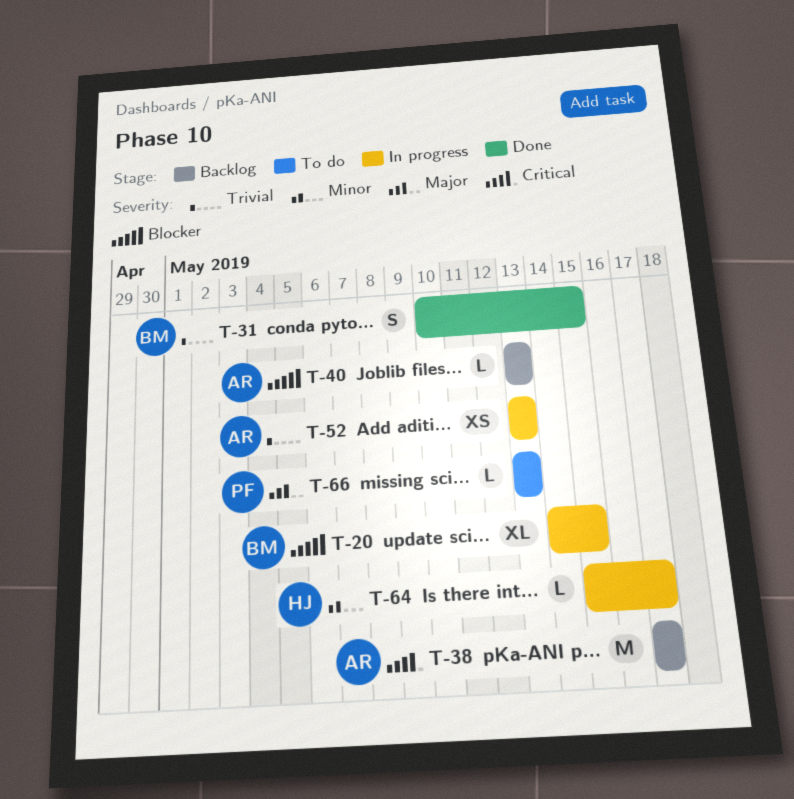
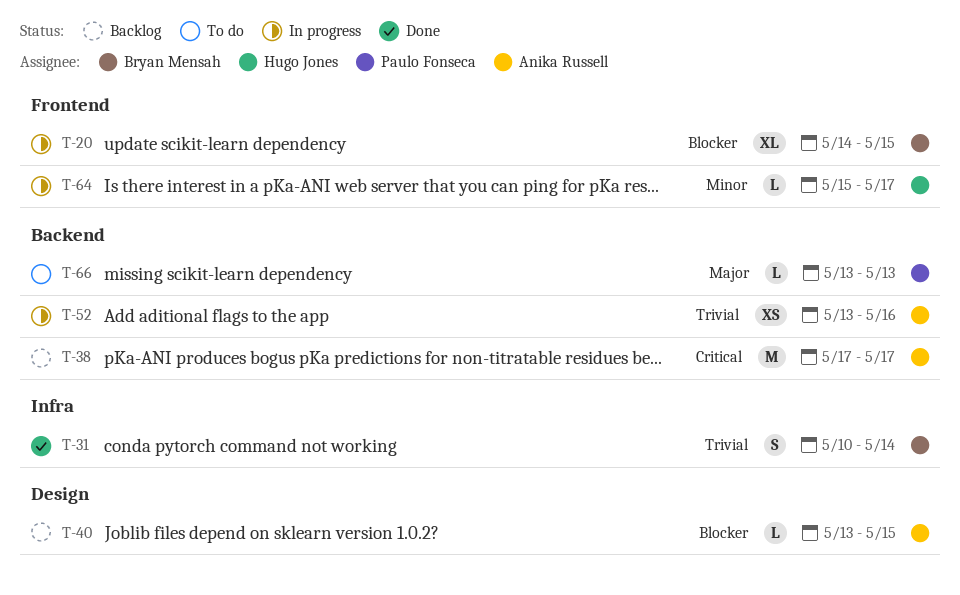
T-31, due: May 15 -> May 14
T-40, due: May 13 -> May 15
T-52, due: May 13 -> May 16

